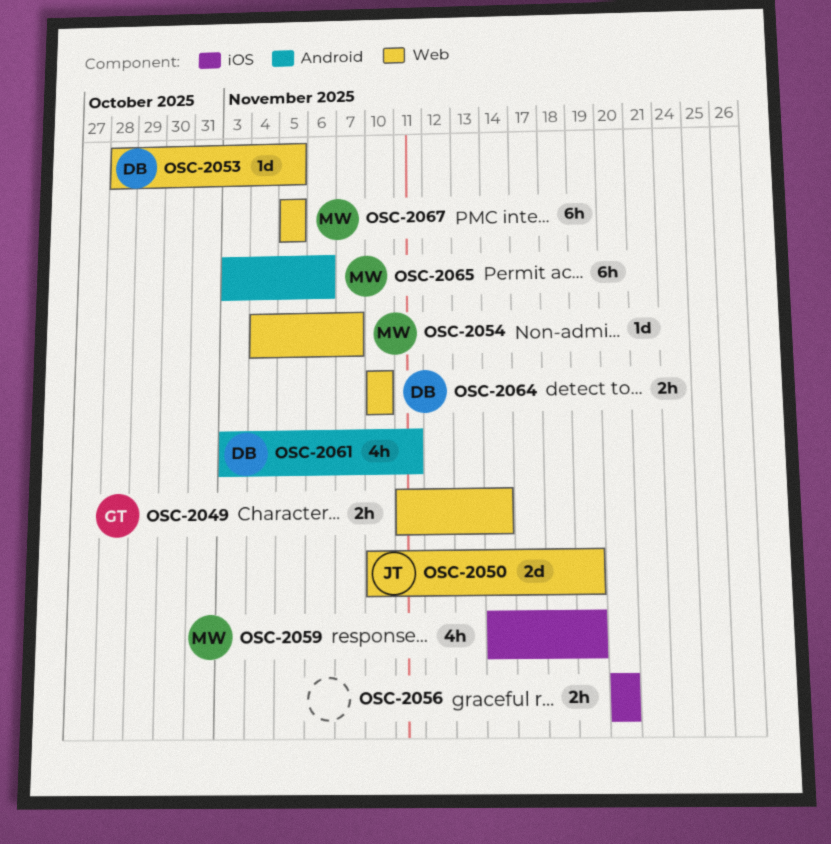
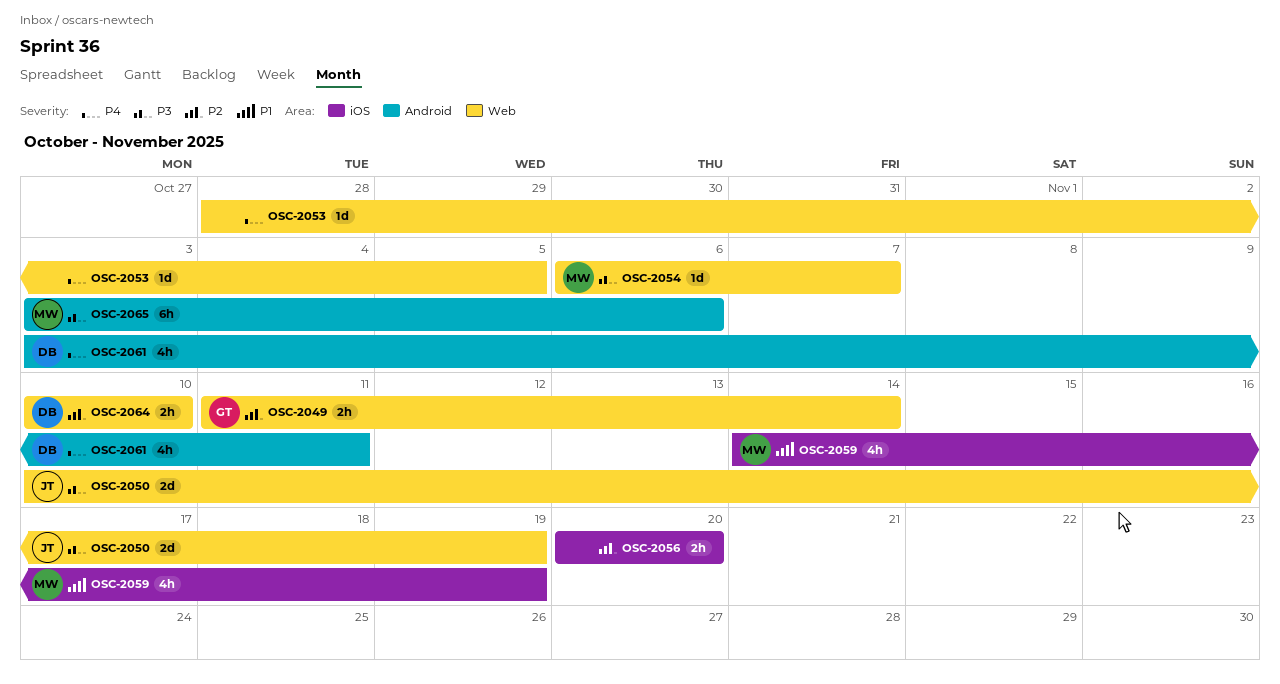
OSC-2053, owner: DB -> none
OSC-2054, start: Nov 4 -> Nov 6
OSC-2067: present -> none

